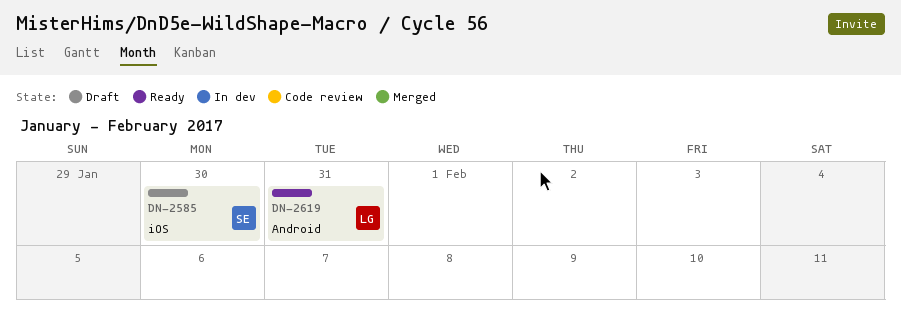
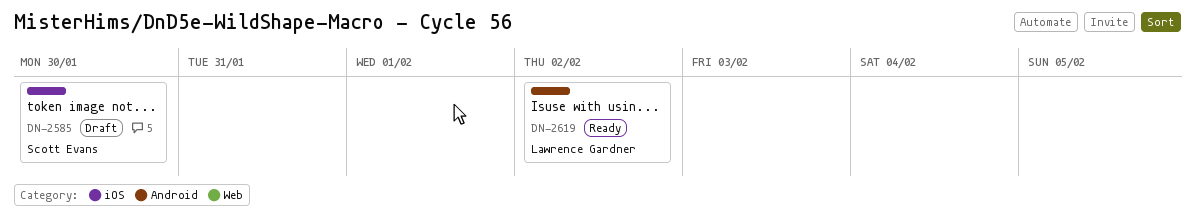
DN-2619, due: Jan 31 -> Feb 2

